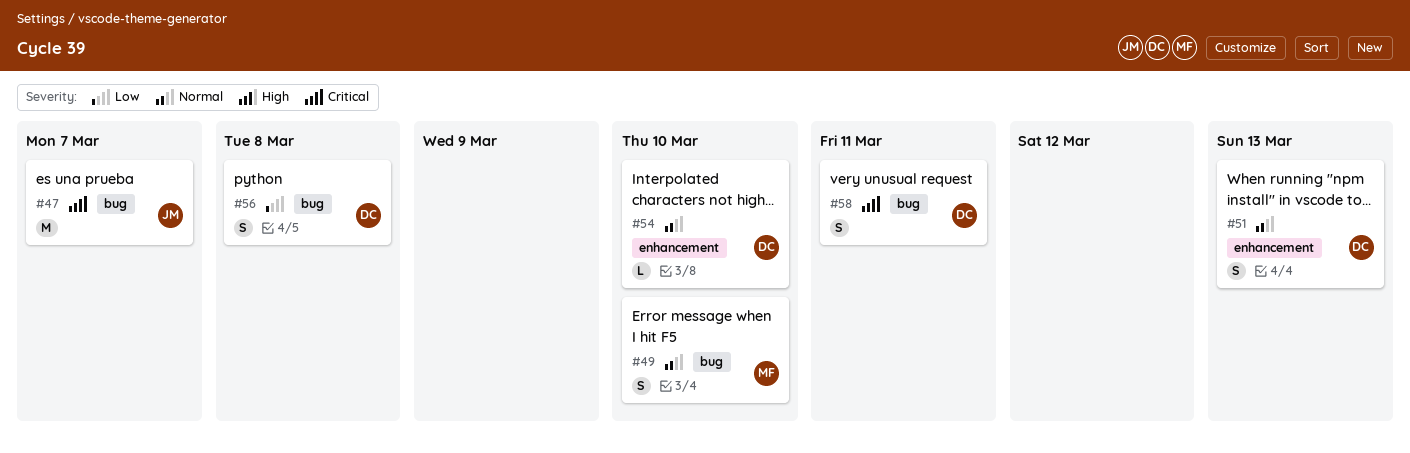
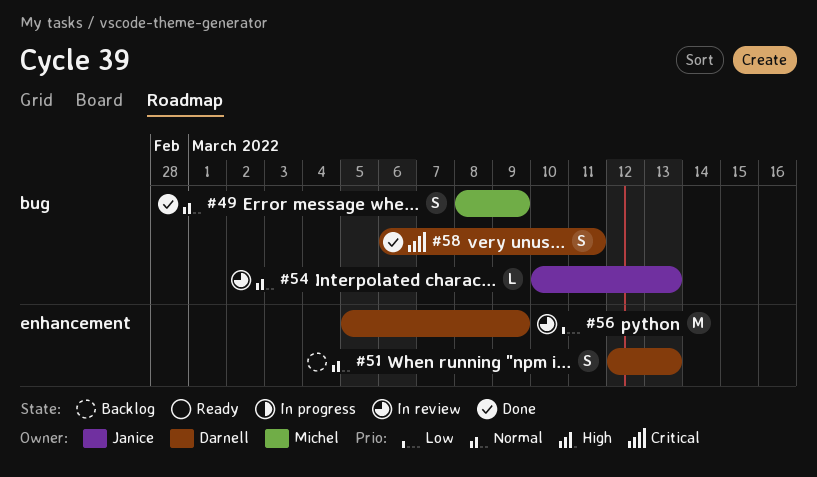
#47: present -> none
#49, due: Mar 10 -> Mar 9
#54, owner: Darnell -> Janice
#54, label: enhancement -> bug
#54, due: Mar 10 -> Mar 13
#56, label: bug -> enhancement
#56, estimate: S -> M
#56, due: Mar 8 -> Mar 9

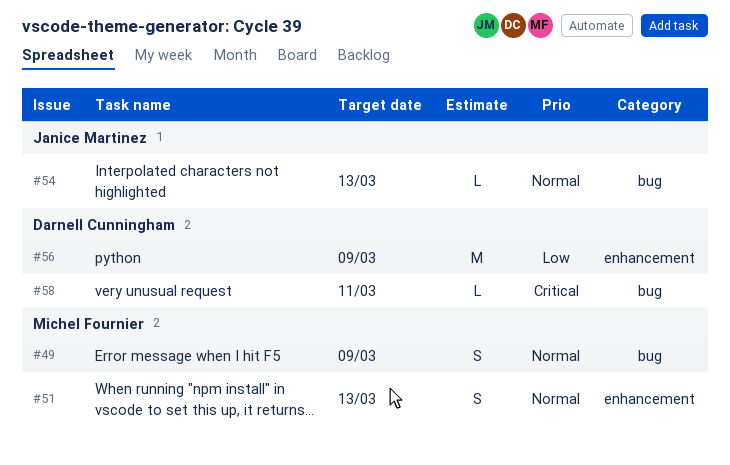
#51, owner: Darnell Cunningham -> Michel Fournier
#58, estimate: S -> L

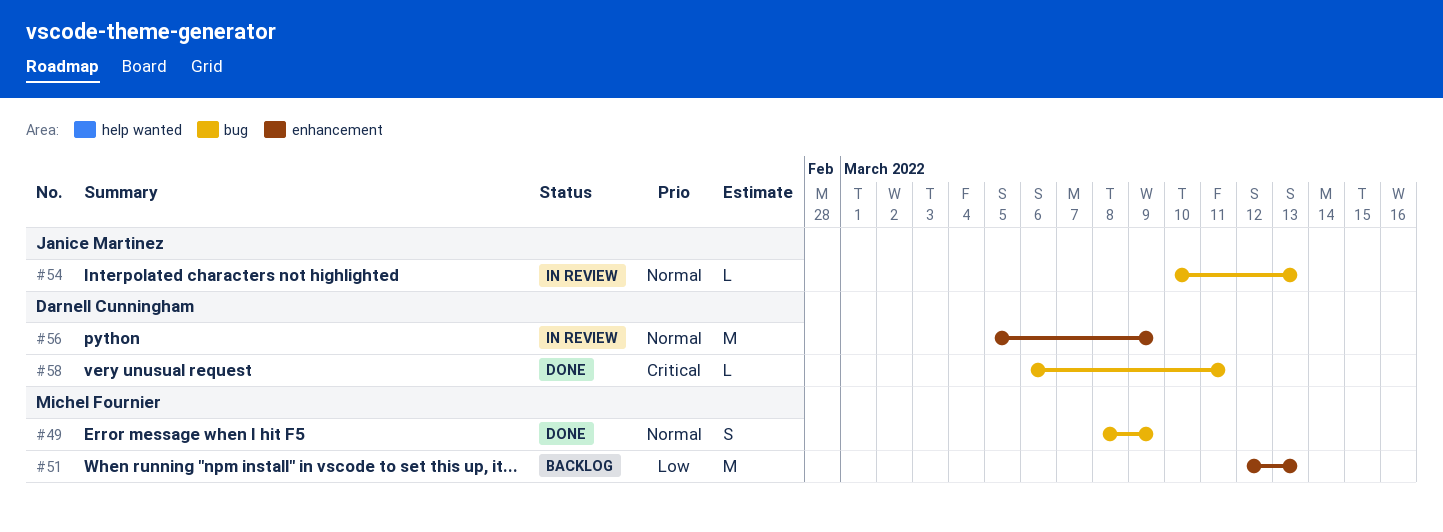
#51, priority: Normal -> Low
#51, estimate: S -> M
#56, priority: Low -> Normal

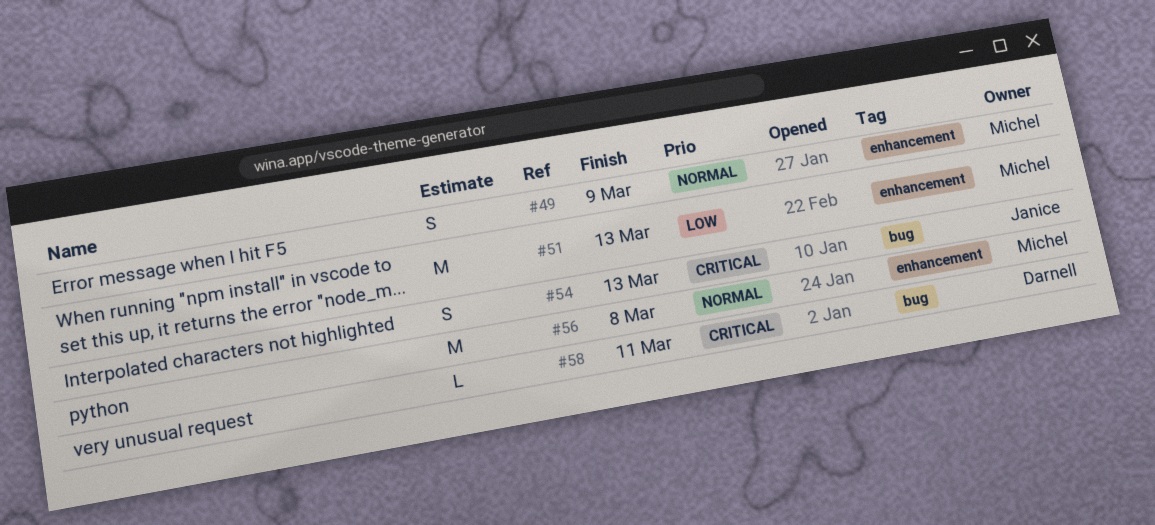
#49, label: bug -> enhancement
#54, priority: Normal -> Critical
#54, estimate: L -> S
#56, owner: Darnell Cunningham -> Michel Fournier
#56, due: Mar 9 -> Mar 8

